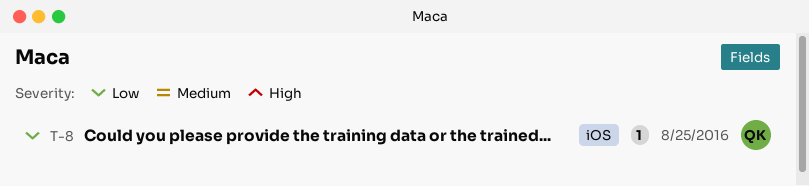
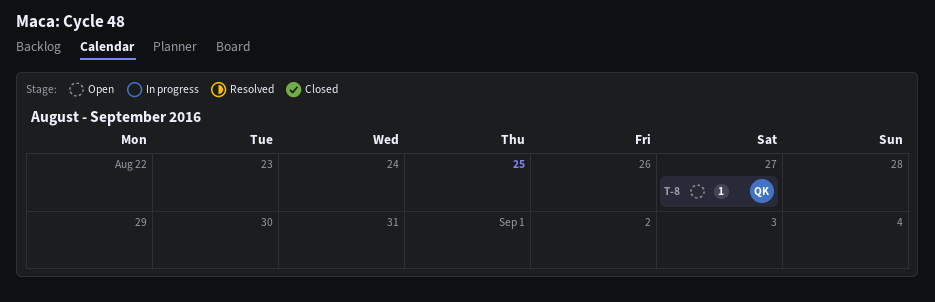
T-8, due: Aug 25 -> Aug 27

